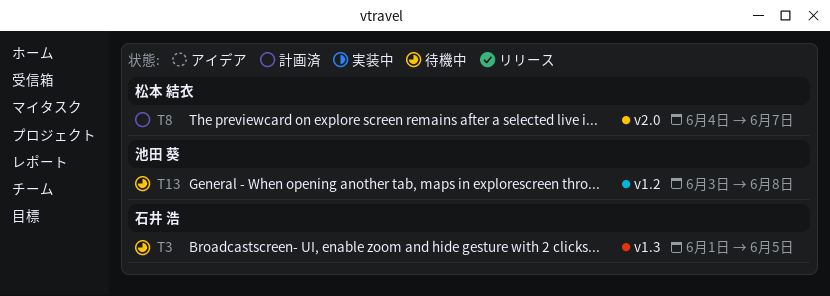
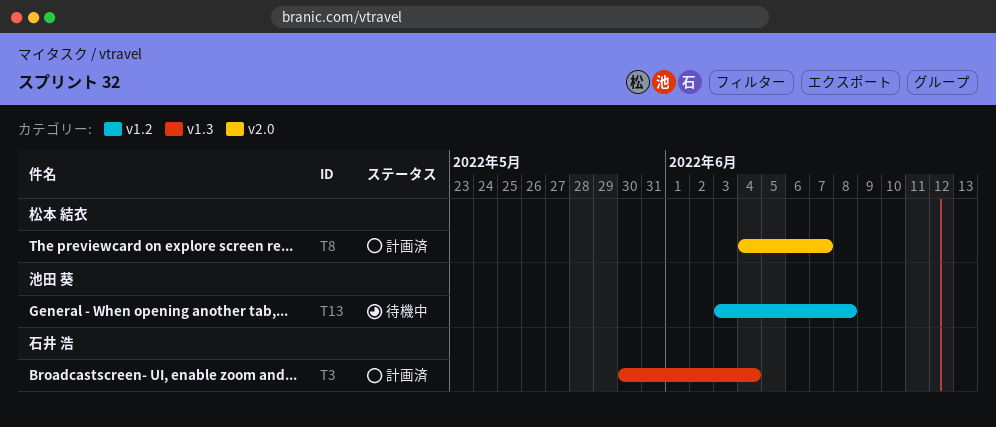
T3, status: 待機中 -> 計画済
T3, start: Jun 1 -> May 30
T3, due: Jun 5 -> Jun 4

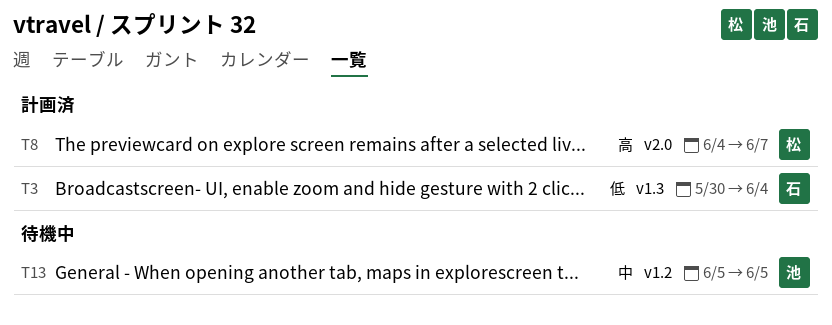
T13, start: Jun 3 -> Jun 5
T13, due: Jun 8 -> Jun 5

